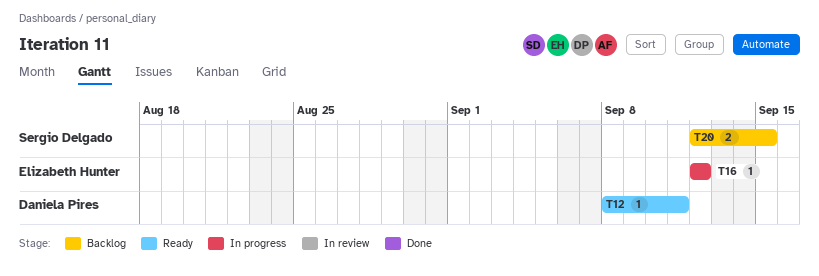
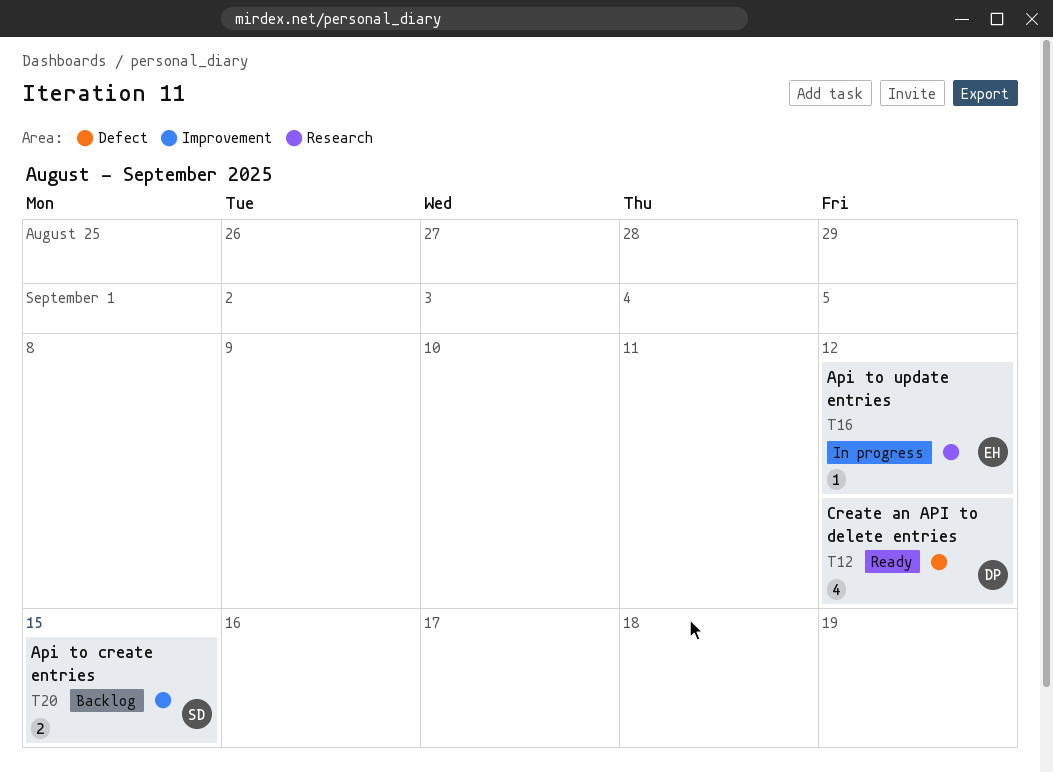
T12, estimate: 1 -> 4
T12, due: Sep 11 -> Sep 12

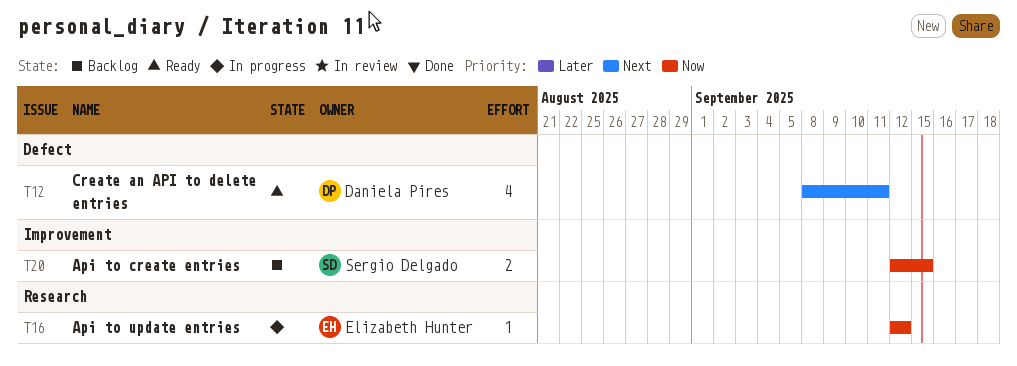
T12, due: Sep 12 -> Sep 11

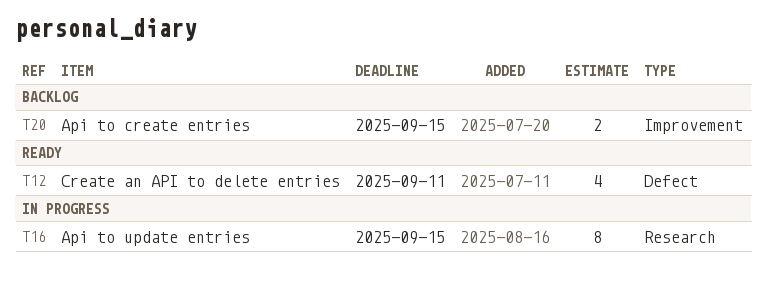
T16, estimate: 1 -> 8
T16, due: Sep 12 -> Sep 15

